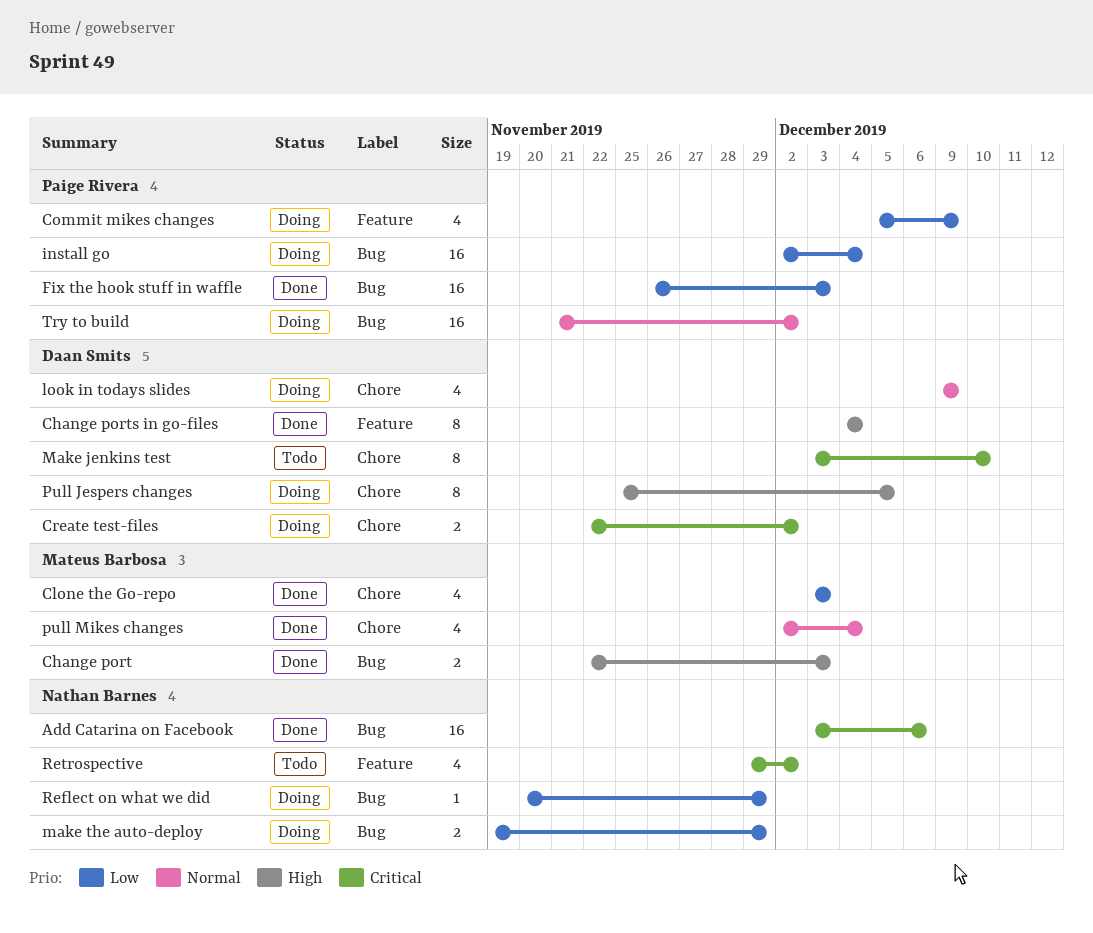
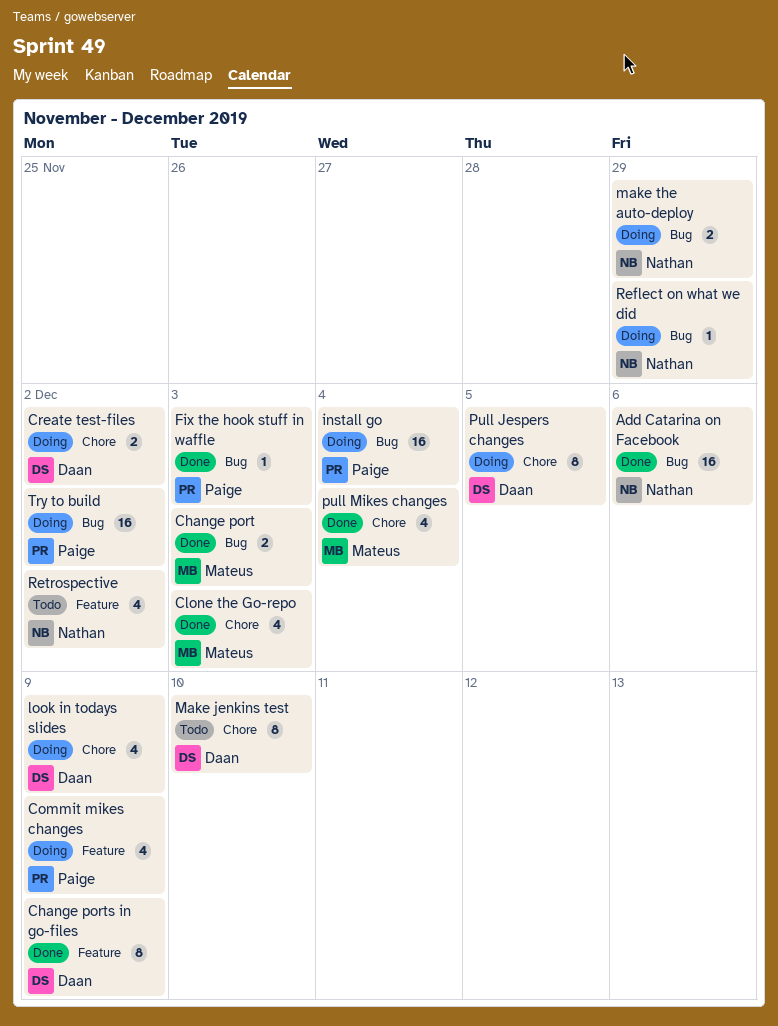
Change ports in go-files, due: Dec 4 -> Dec 9
Fix the hook stuff in waffle, estimate: 16 -> 1

